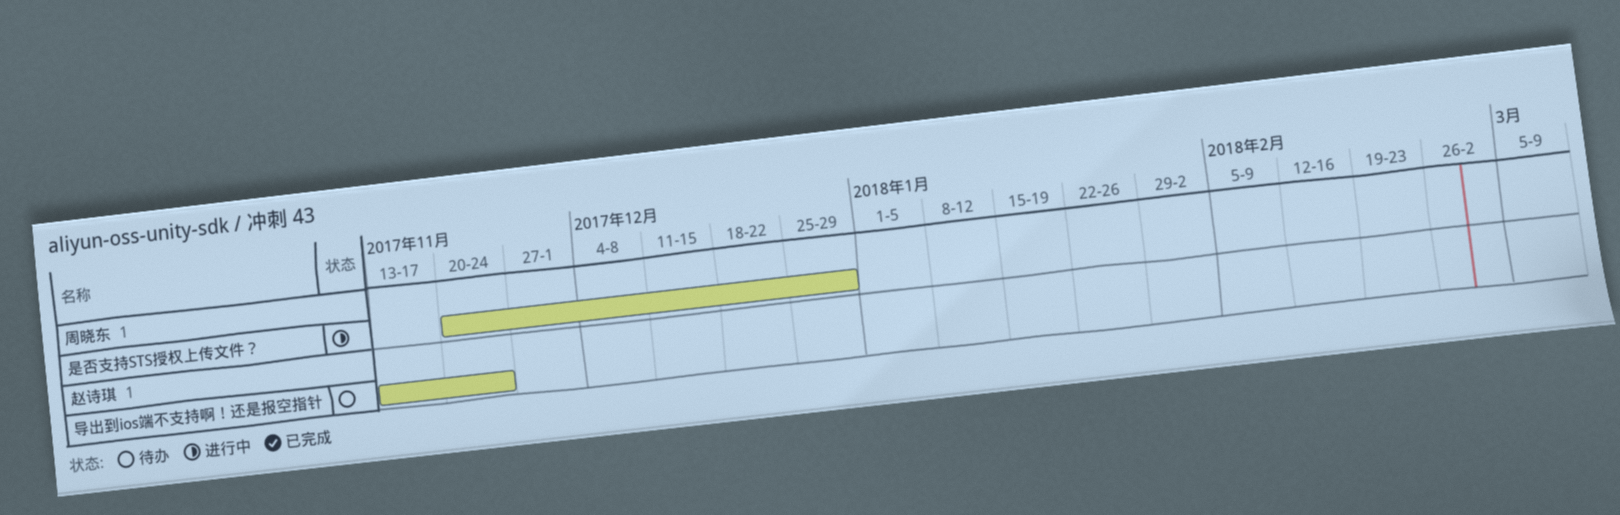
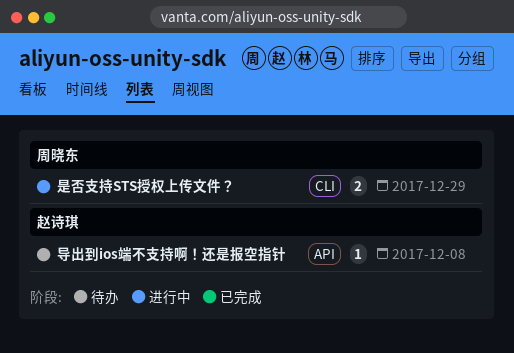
导出到ios端不支持啊！还是报空指针, due: Nov 24 -> Dec 8

